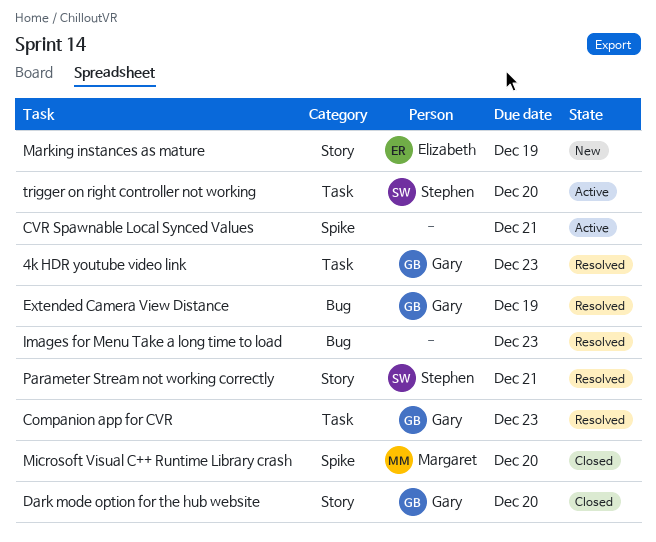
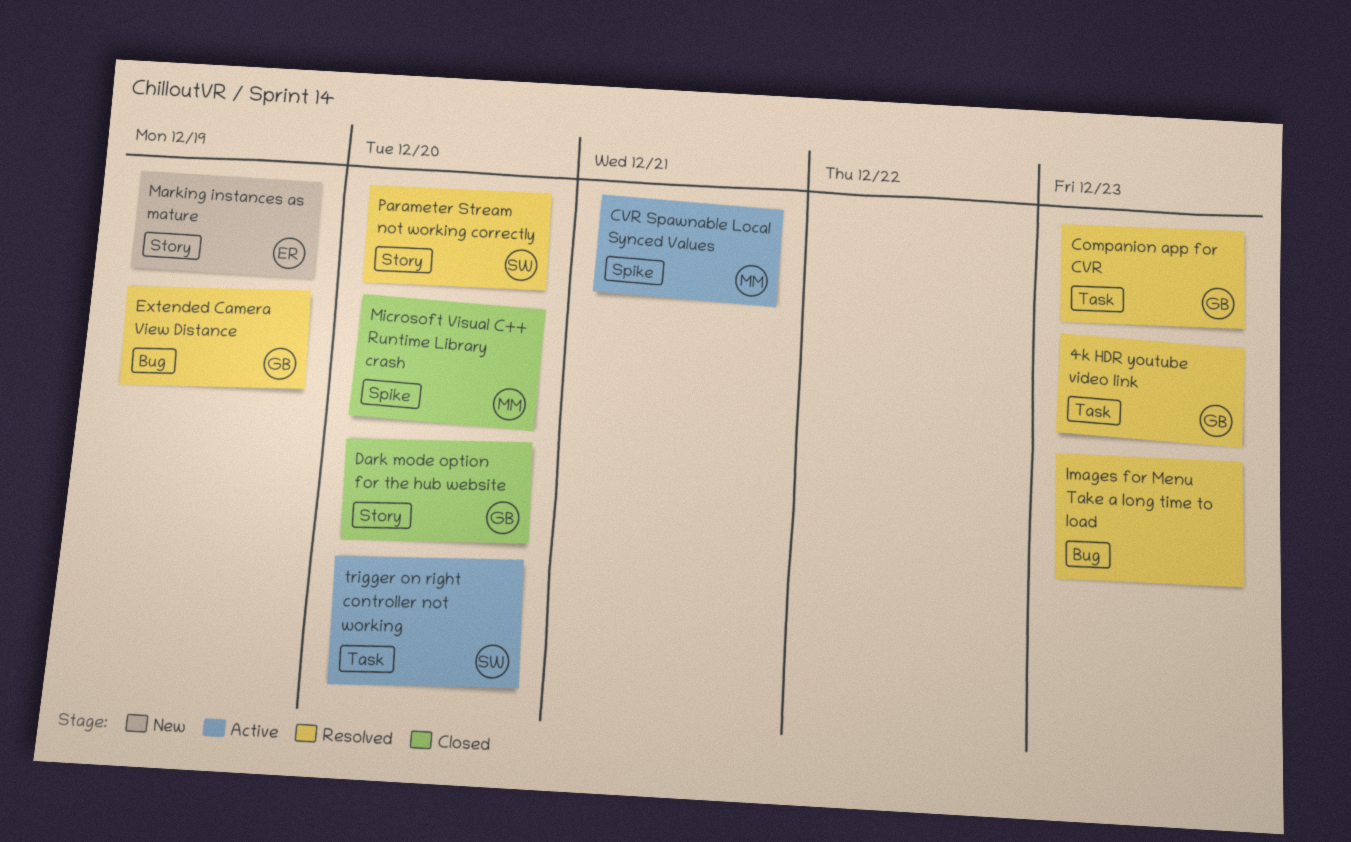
CVR Spawnable Local Synced Values, owner: none -> Margaret
Parameter Stream not working correctly, due: Dec 21 -> Dec 20

